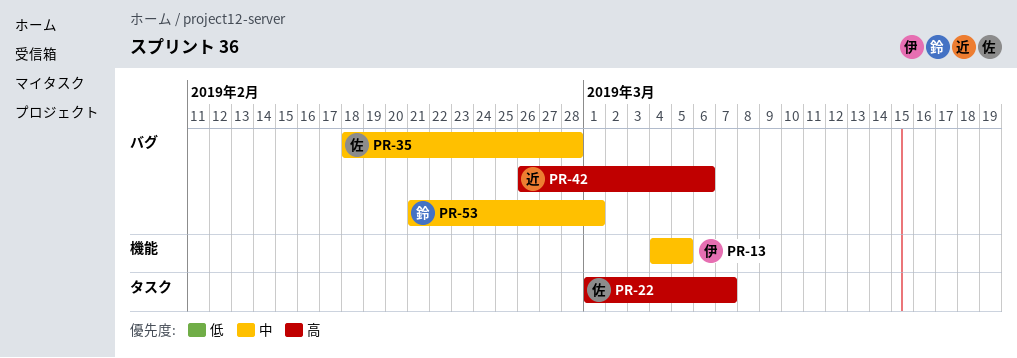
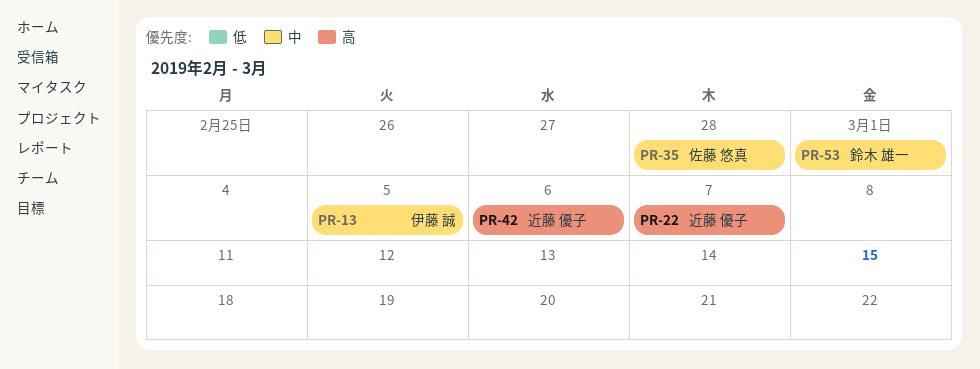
PR-22, owner: 佐藤 悠真 -> 近藤 優子

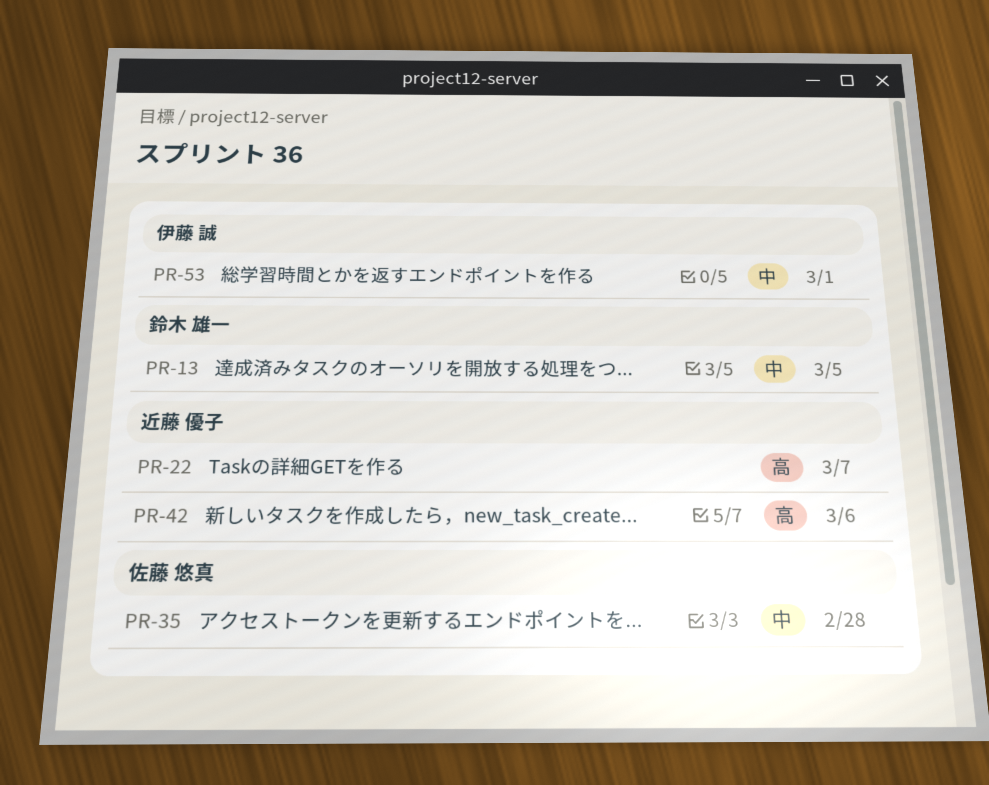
PR-13, owner: 伊藤 誠 -> 鈴木 雄一
PR-53, owner: 鈴木 雄一 -> 伊藤 誠

